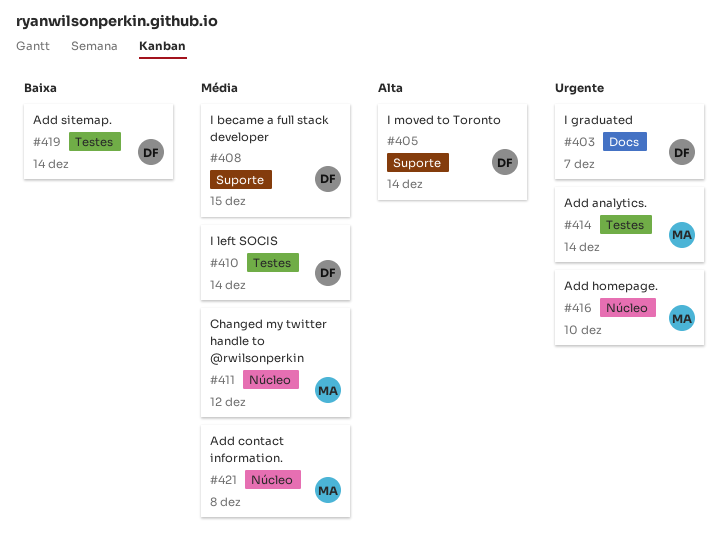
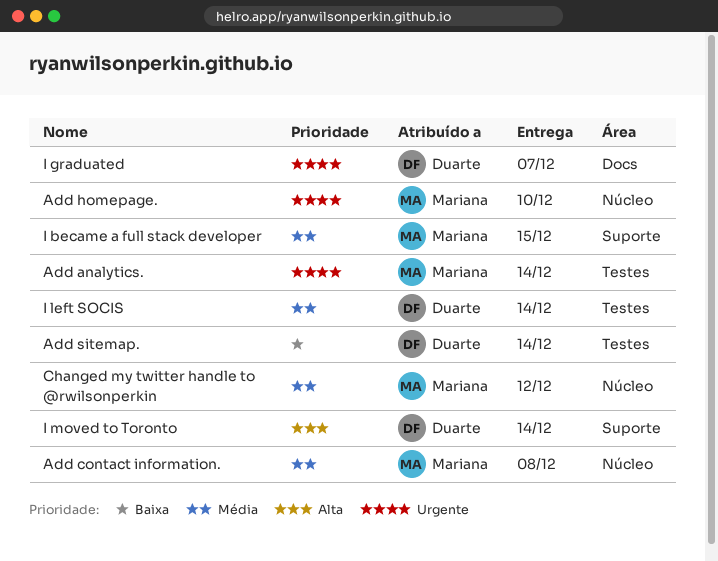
I became a full stack developer, owner: Duarte -> Mariana

